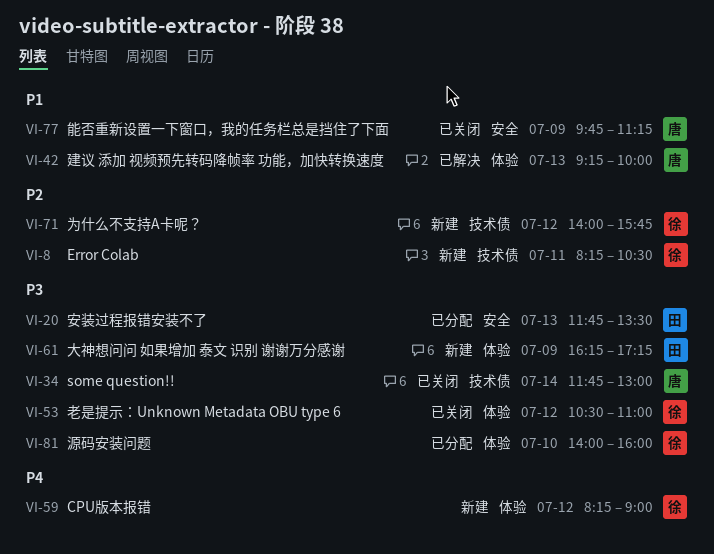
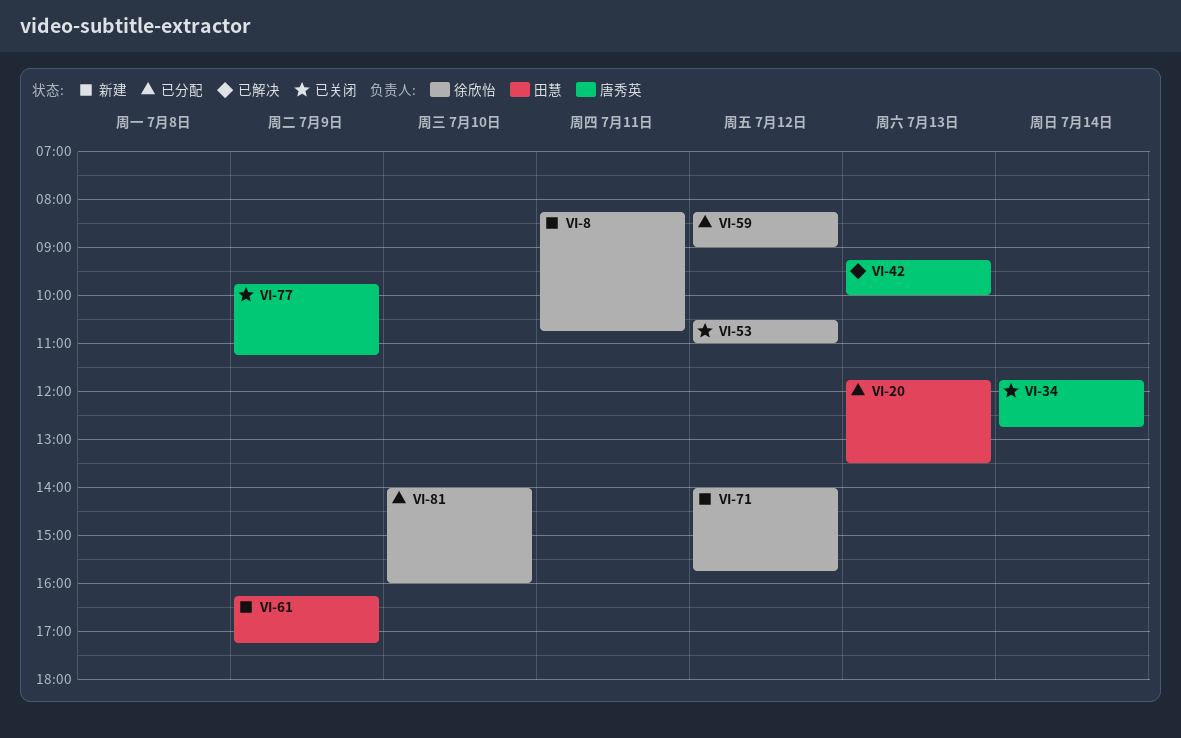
VI-8, ends: 10:30 -> 10:45
VI-34, ends: 13:00 -> 12:45
VI-59, status: 新建 -> 已分配

